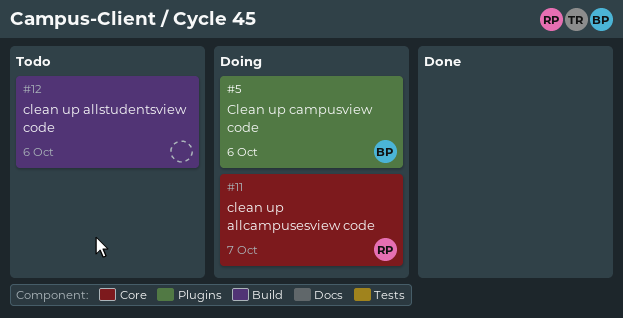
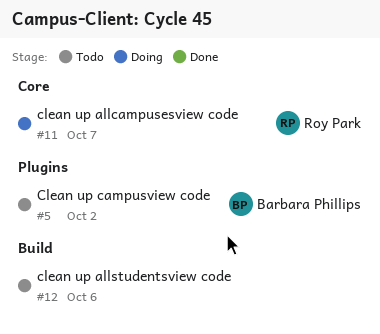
#5, status: Doing -> Todo
#5, due: Oct 6 -> Oct 2

